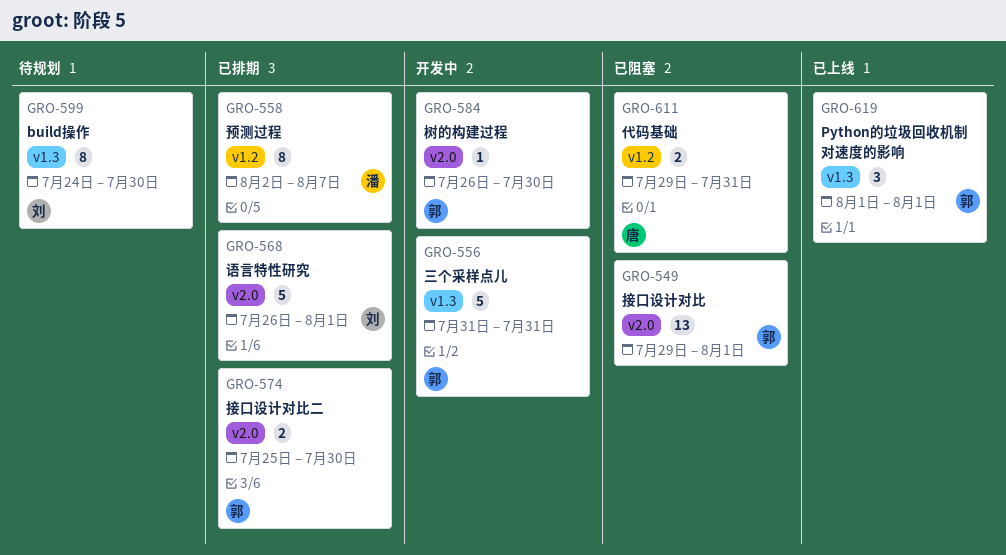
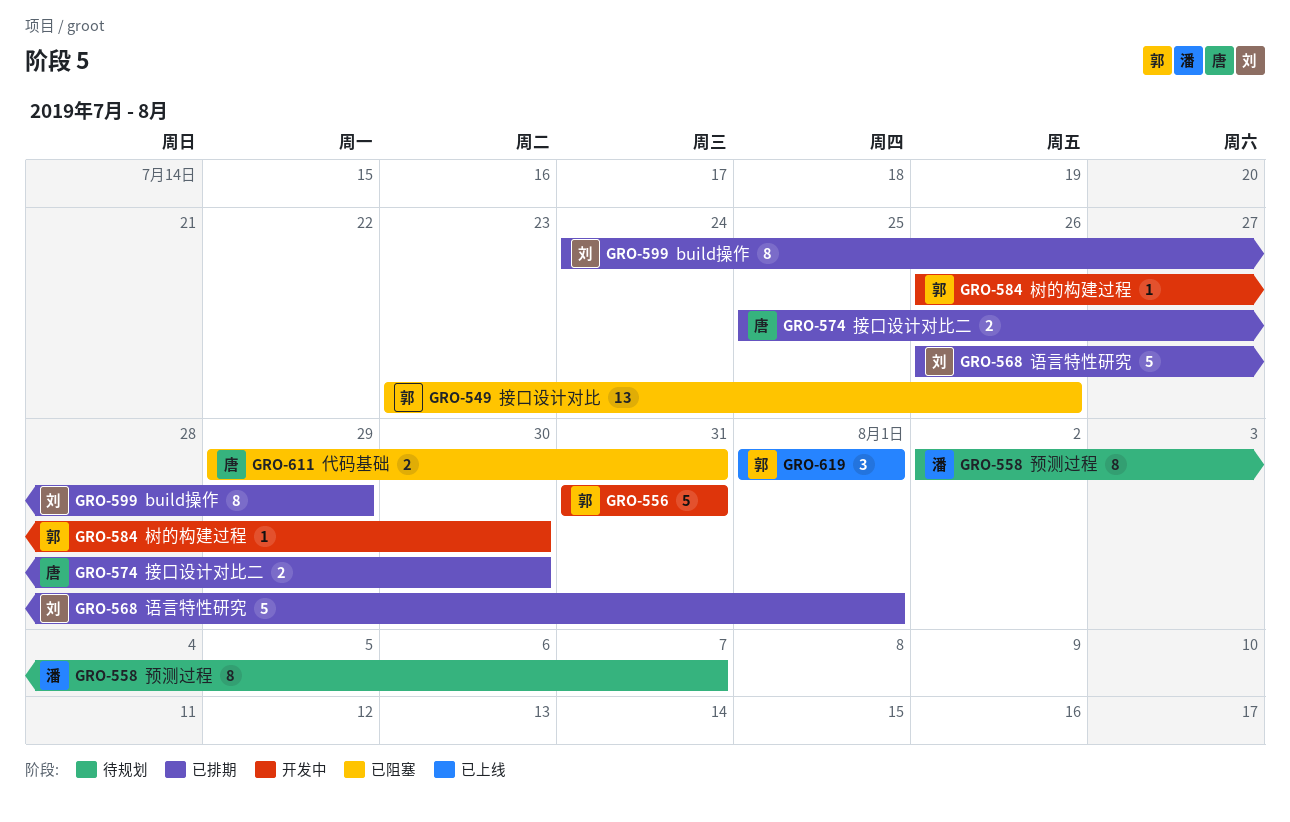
GRO-549, start: Jul 29 -> Jul 23
GRO-549, due: Aug 1 -> Jul 26
GRO-558, status: 已排期 -> 待规划
GRO-574, owner: 郭 -> 唐
GRO-599, status: 待规划 -> 已排期
GRO-599, due: Jul 30 -> Jul 29

